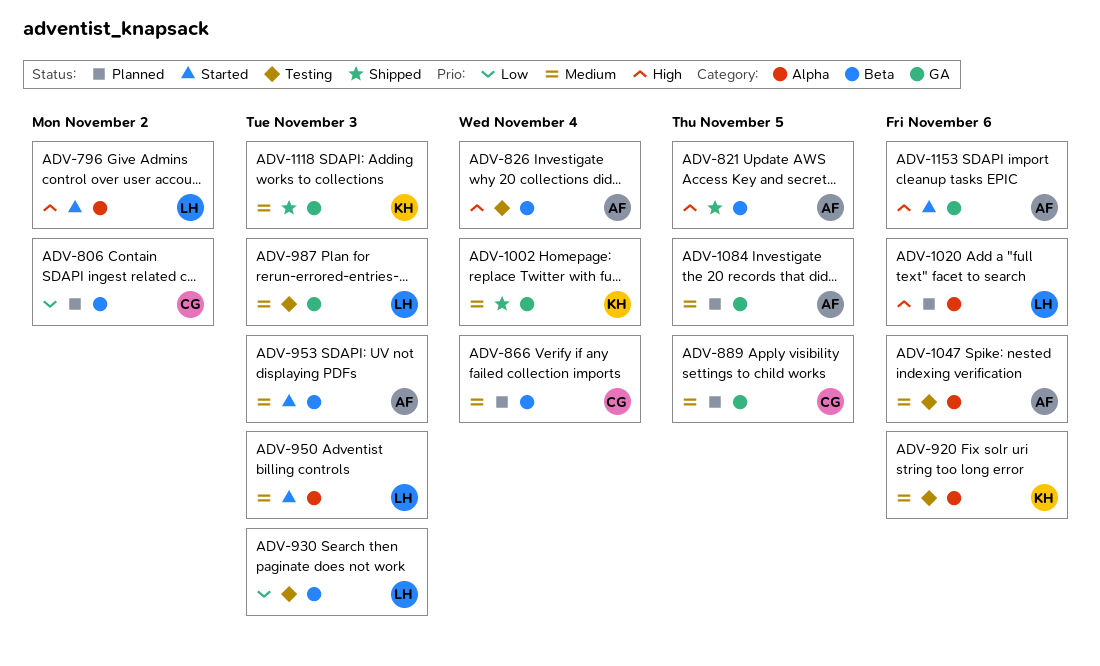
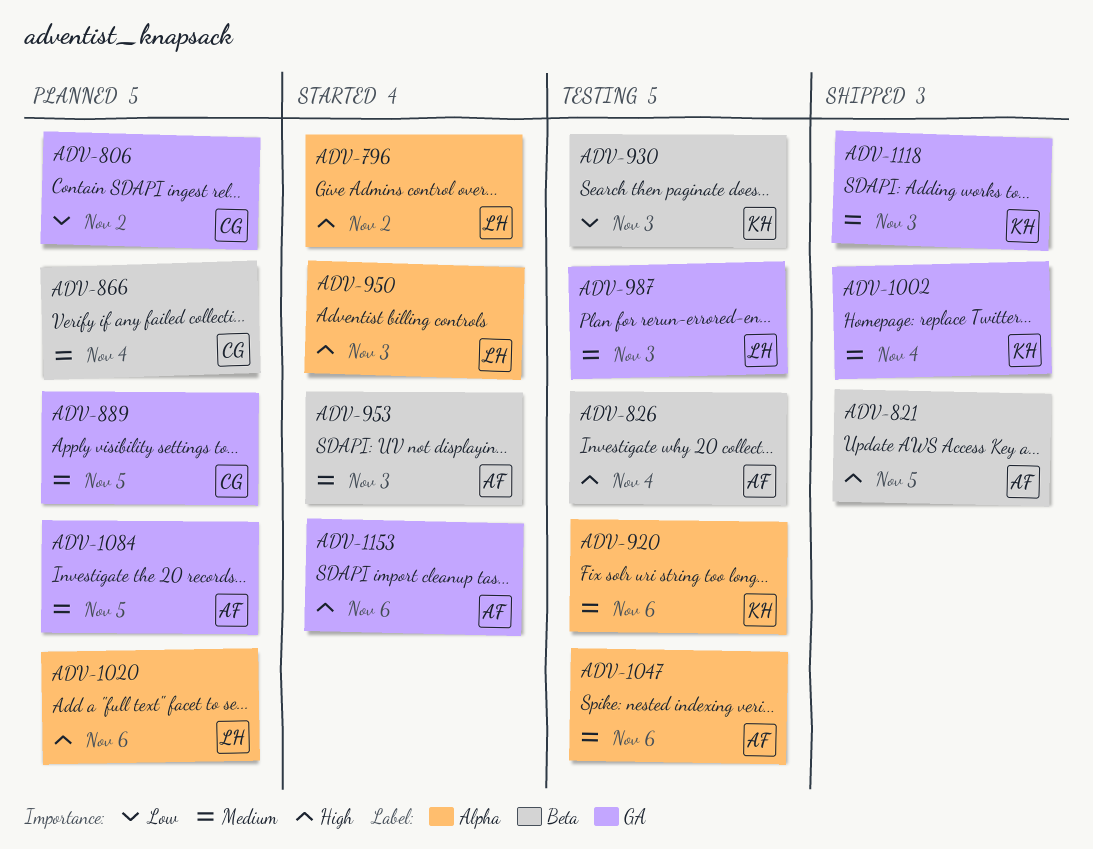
ADV-806, label: Beta -> GA
ADV-930, owner: LH -> KH
ADV-950, priority: Medium -> High

